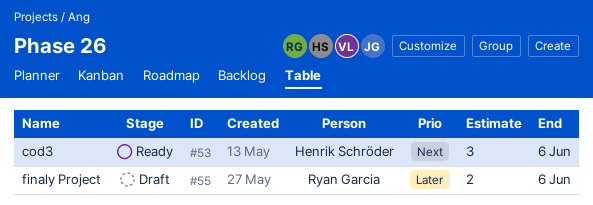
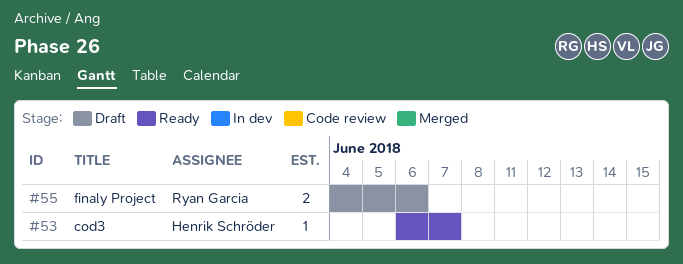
#53, estimate: 3 -> 1
#53, due: Jun 6 -> Jun 7

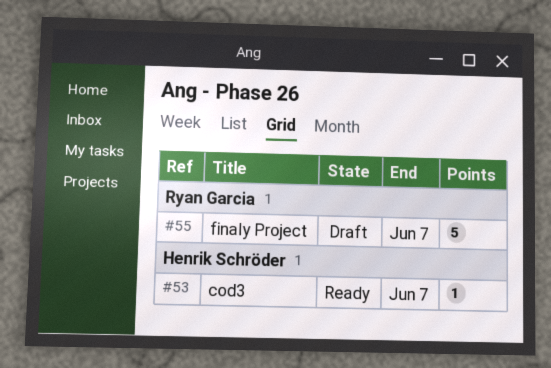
#55, estimate: 2 -> 5
#55, due: Jun 6 -> Jun 7

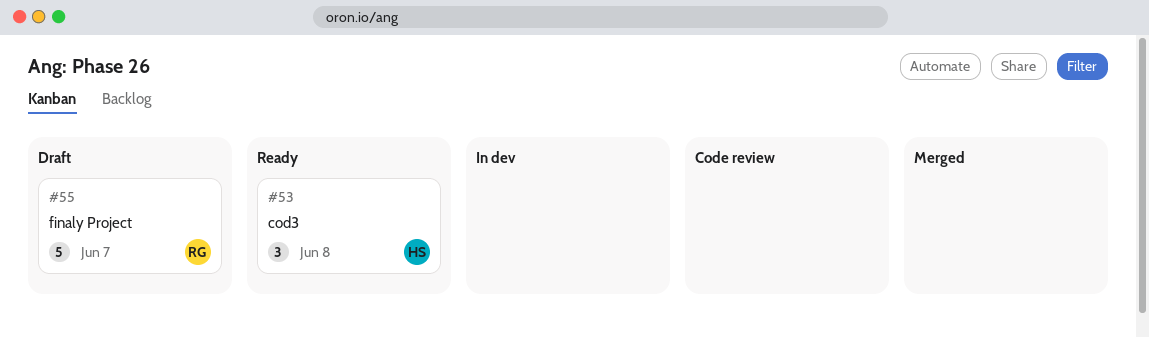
#53, estimate: 1 -> 3
#53, due: Jun 7 -> Jun 8

